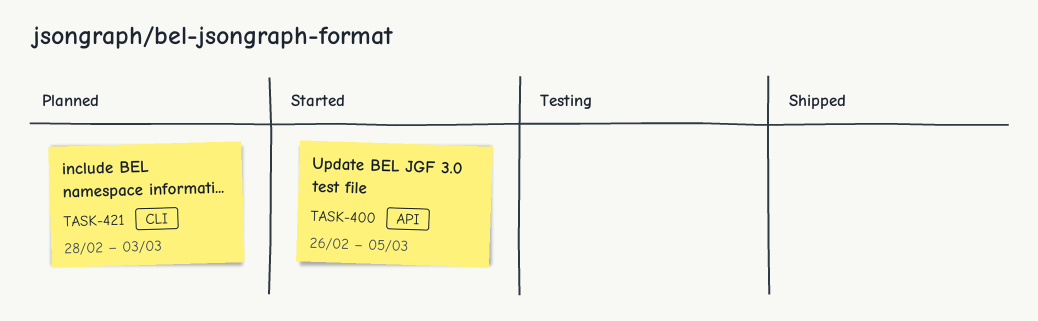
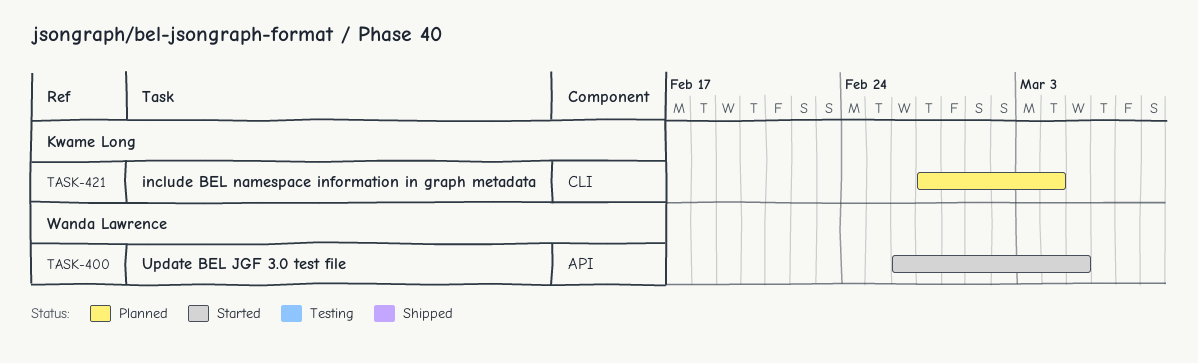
TASK-421, start: Feb 28 -> Feb 27
TASK-421, due: Mar 3 -> Mar 4

